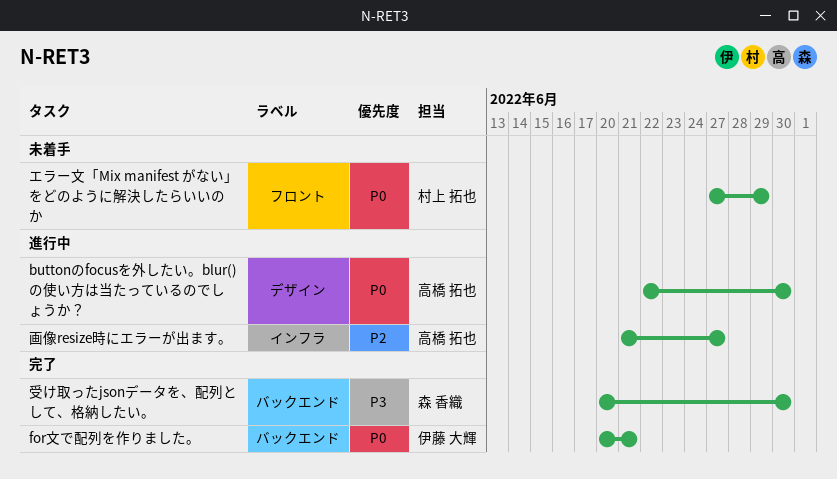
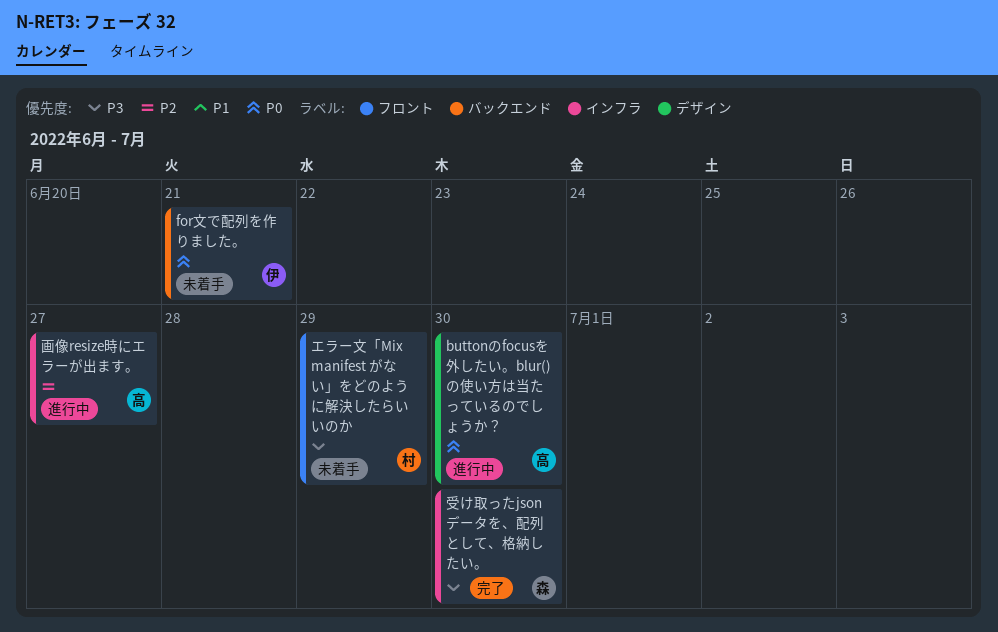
for文で配列を作りました。, status: 完了 -> 未着手
エラー文「Mix manifest がない」をどのように解決したらいいのか, priority: P0 -> P3
受け取ったjsonデータを、配列として、格納したい。, label: バックエンド -> インフラ

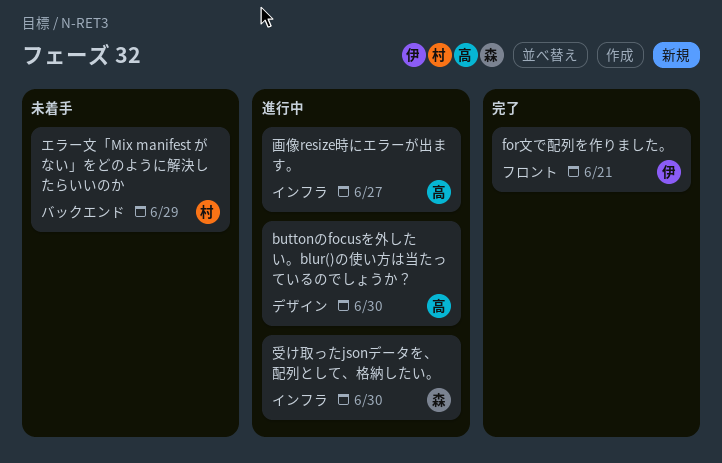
for文で配列を作りました。, status: 未着手 -> 完了
for文で配列を作りました。, label: バックエンド -> フロント
エラー文「Mix manifest がない」をどのように解決したらいいのか, label: フロント -> バックエンド
受け取ったjsonデータを、配列として、格納したい。, status: 完了 -> 進行中

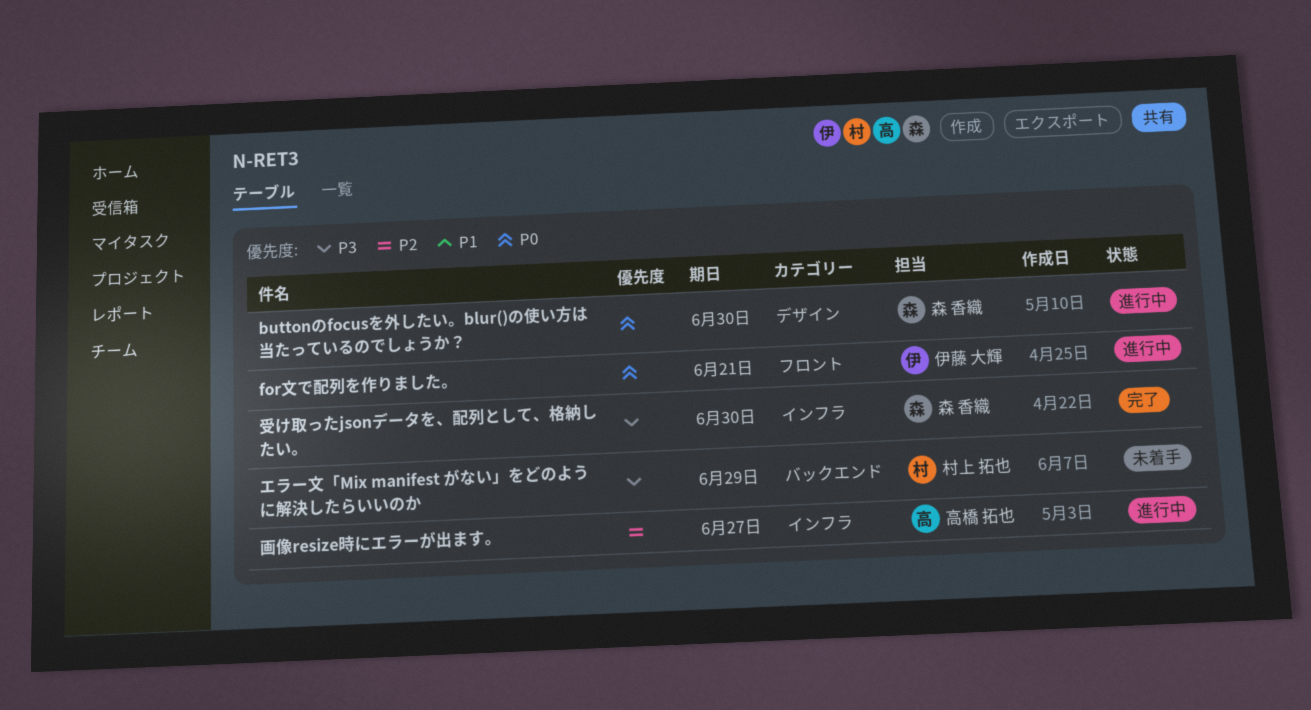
buttonのfocusを外したい。blur()の使い方は当たっているのでしょうか？, owner: 高橋 拓也 -> 森 香織
for文で配列を作りました。, status: 完了 -> 進行中
受け取ったjsonデータを、配列として、格納したい。, status: 進行中 -> 完了

